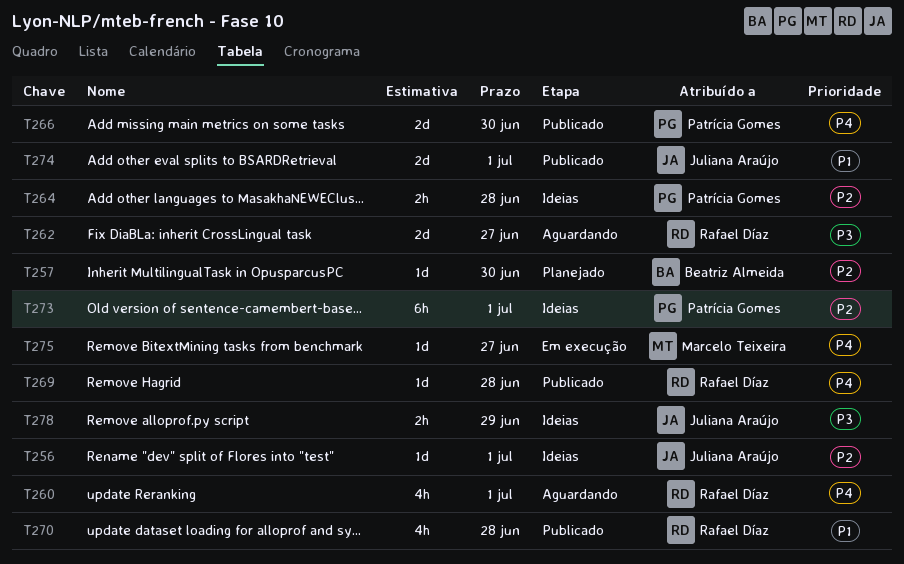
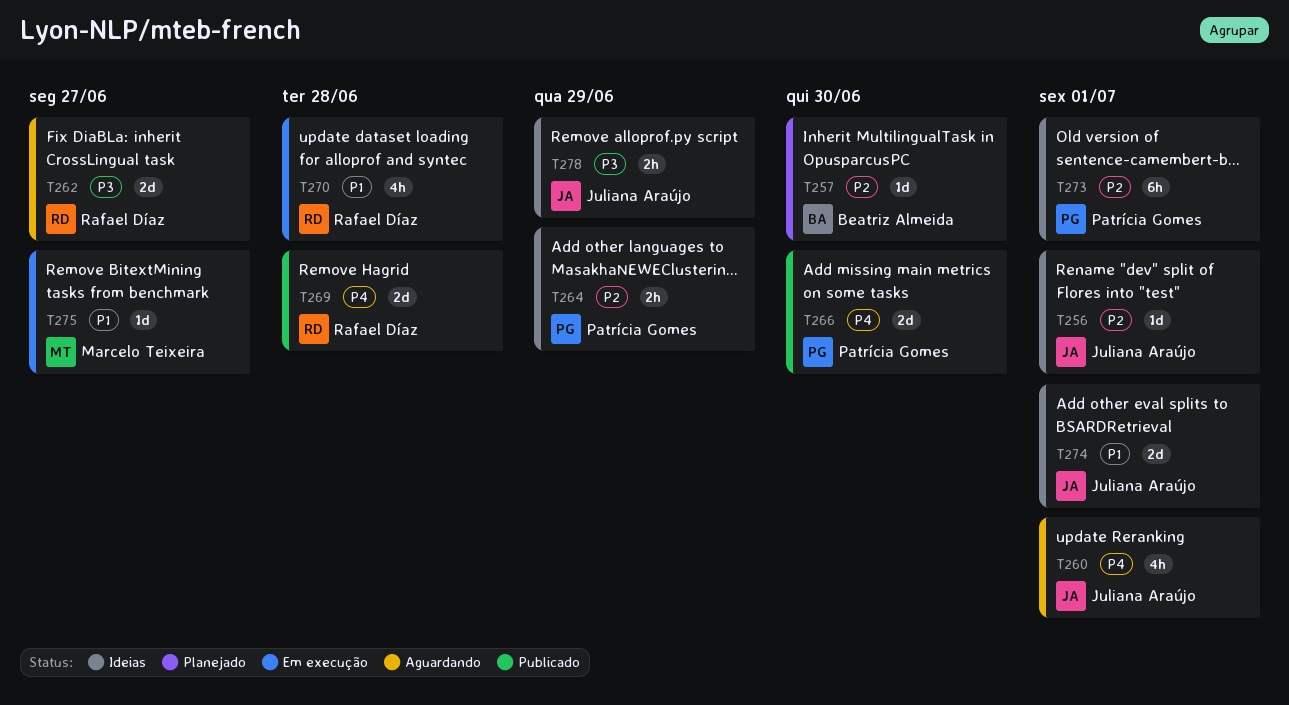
T260, owner: Rafael Díaz -> Juliana Araújo
T264, due: Jun 28 -> Jun 29
T269, estimate: 1d -> 2d
T270, status: Publicado -> Em execução
T274, status: Publicado -> Ideias
T275, priority: P4 -> P1

